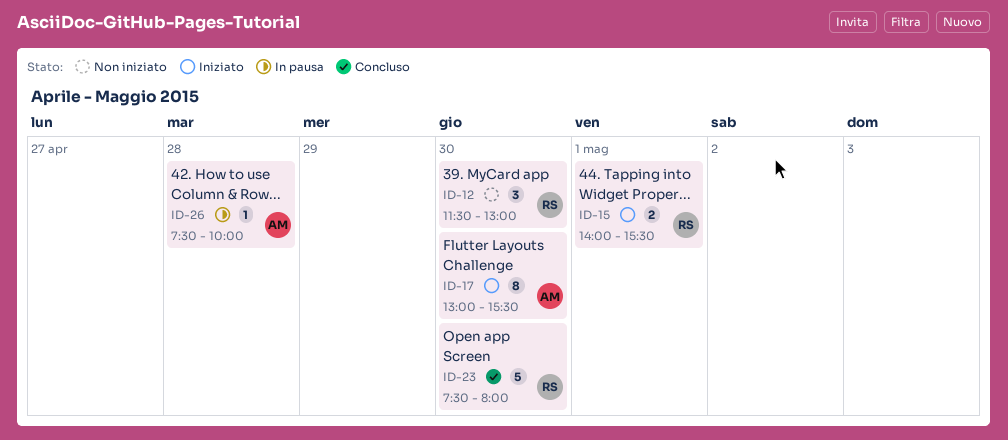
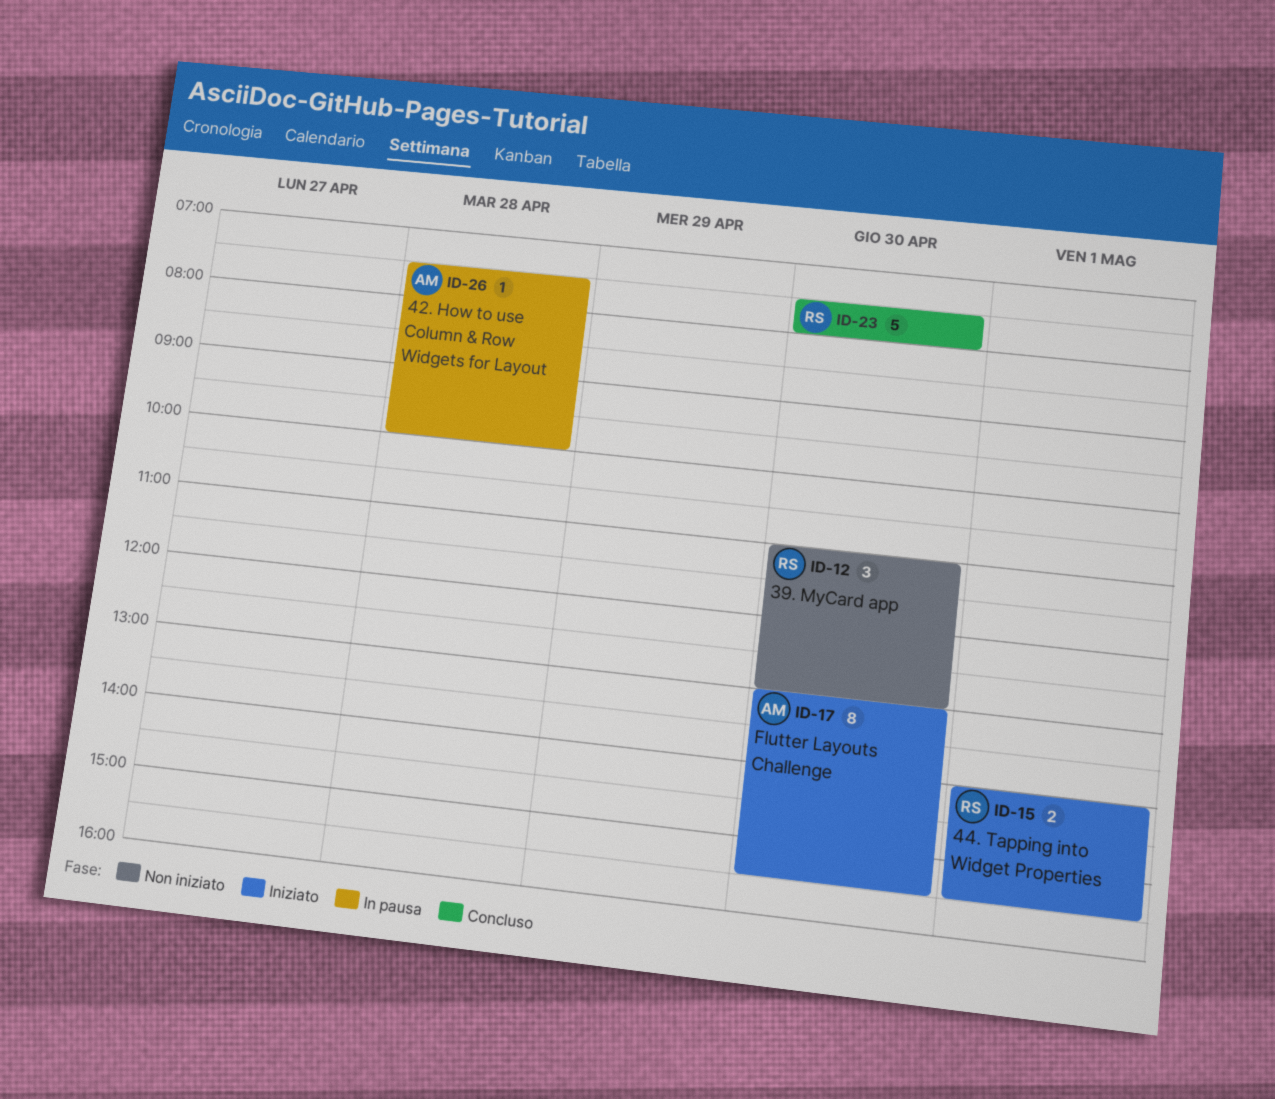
ID-12, begins: 11:30 -> 11:00

